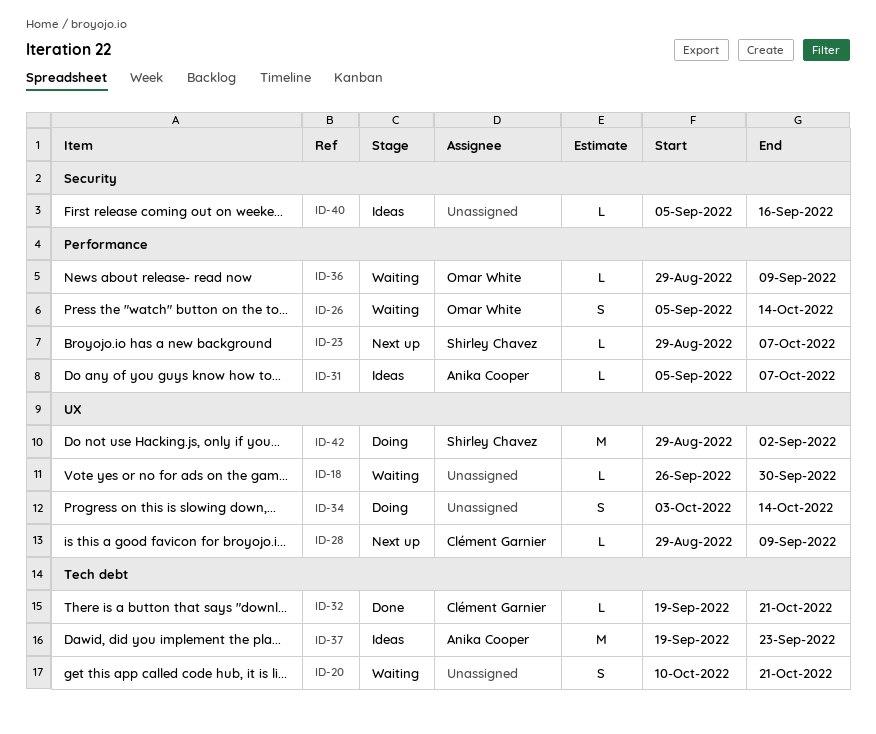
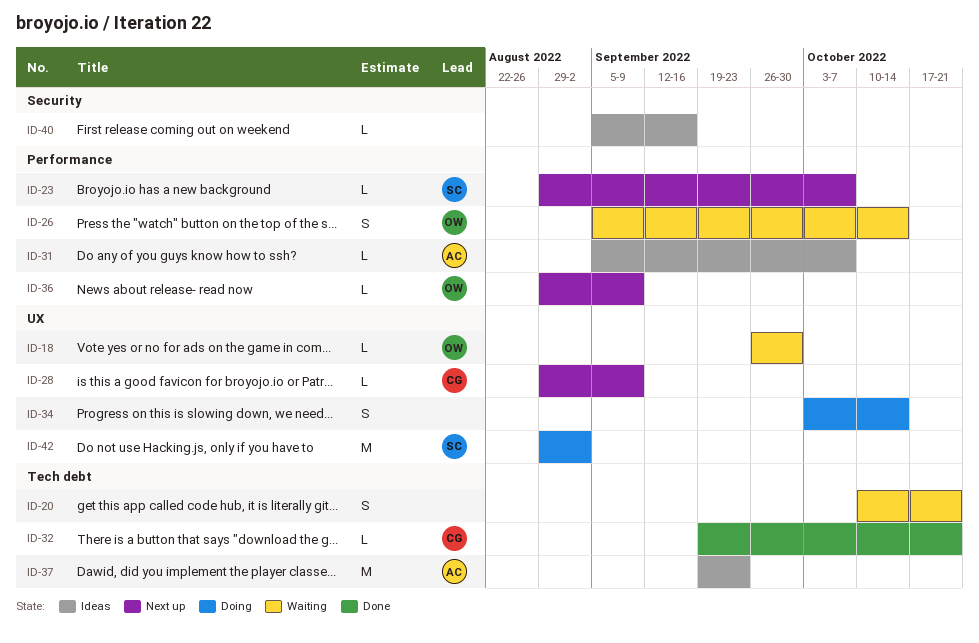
ID-18, owner: none -> Omar White
ID-36, status: Waiting -> Next up

